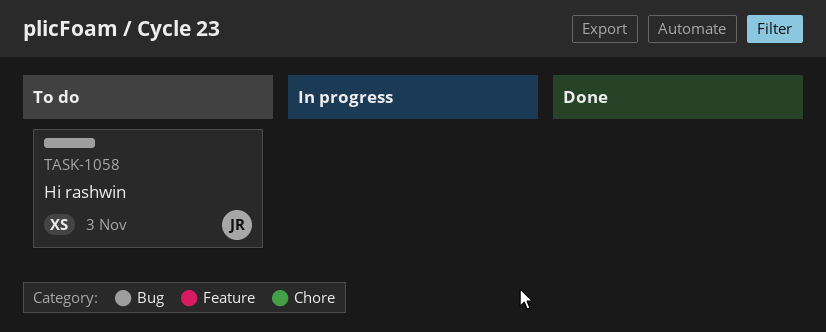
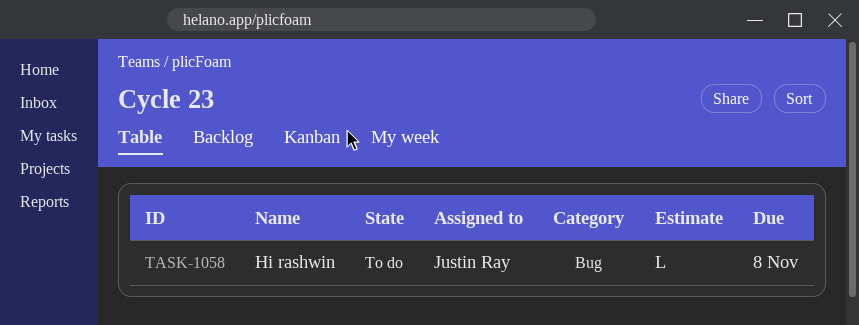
TASK-1058, estimate: XS -> L
TASK-1058, due: Nov 3 -> Nov 8

